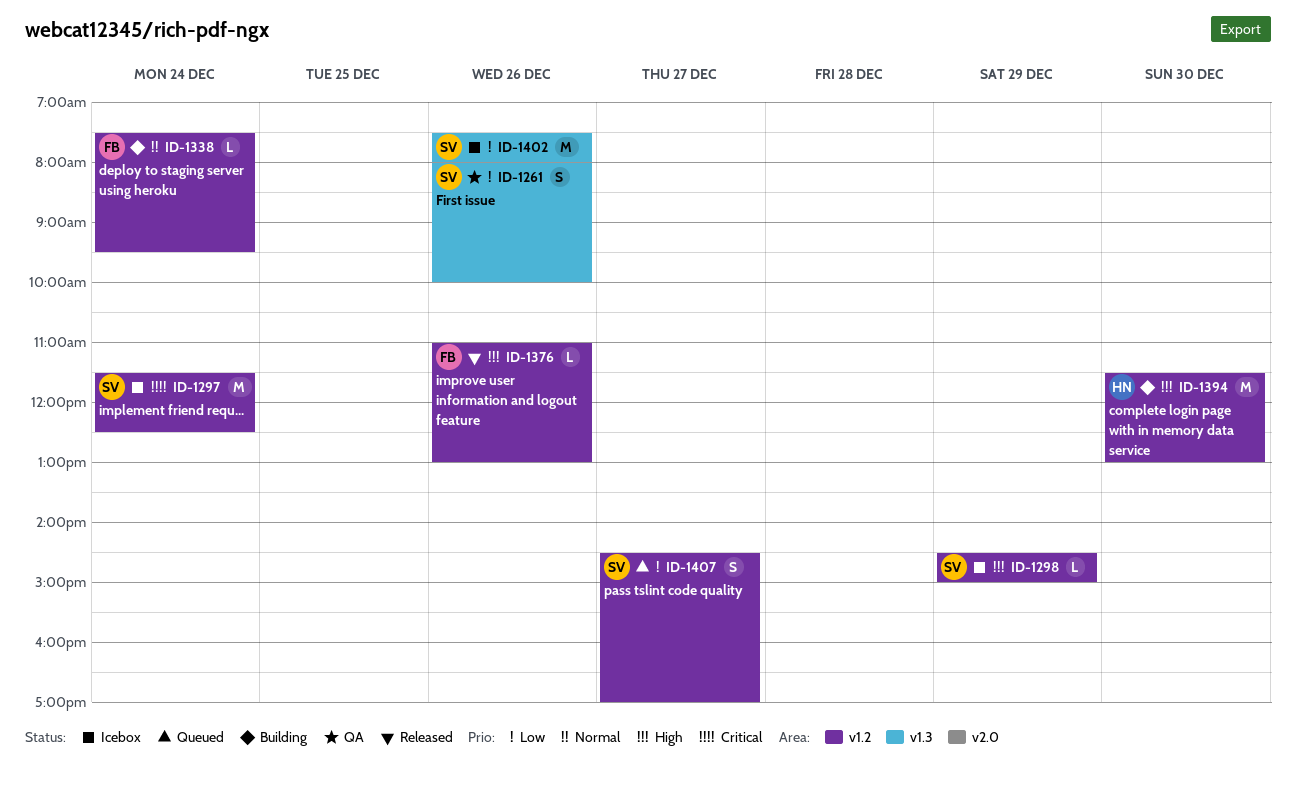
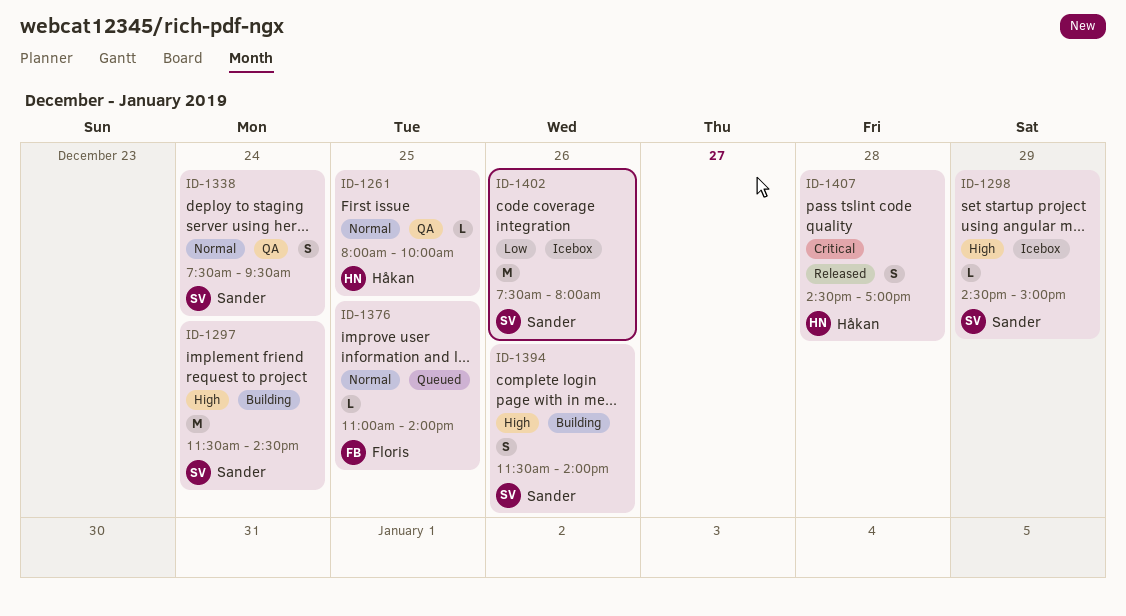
ID-1261, owner: Sander -> Håkan
ID-1261, priority: Low -> Normal
ID-1261, estimate: S -> L
ID-1261, day: Dec 26 -> Dec 25
ID-1297, status: Icebox -> Building
ID-1297, priority: Critical -> High
ID-1297, ends: 12:30 -> 14:30
ID-1338, status: Building -> QA
ID-1338, owner: Floris -> Sander
ID-1338, estimate: L -> S
ID-1376, status: Released -> Queued
ID-1376, priority: High -> Normal
ID-1376, day: Dec 26 -> Dec 25
ID-1376, ends: 13:00 -> 14:00
ID-1394, owner: Håkan -> Sander
ID-1394, estimate: M -> S
ID-1394, day: Dec 30 -> Dec 26
ID-1394, ends: 13:00 -> 14:00
ID-1407, status: Queued -> Released
ID-1407, owner: Sander -> Håkan
ID-1407, priority: Low -> Critical
ID-1407, day: Dec 27 -> Dec 28

